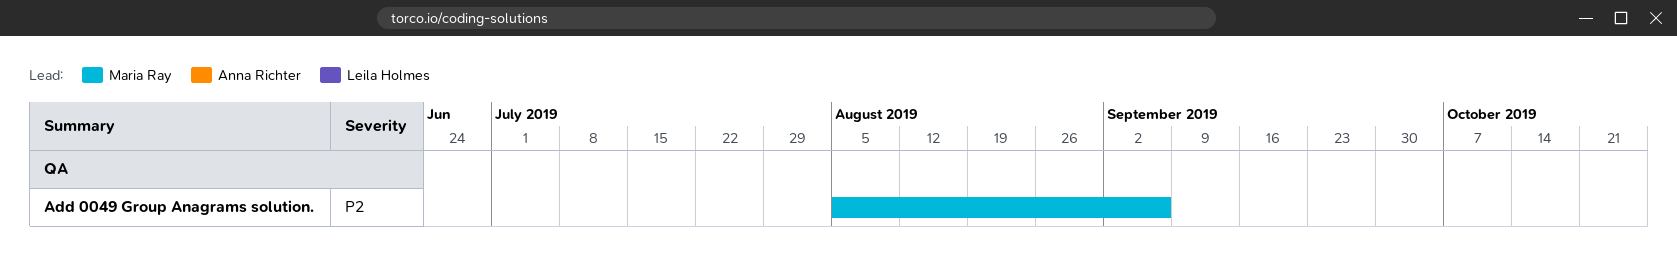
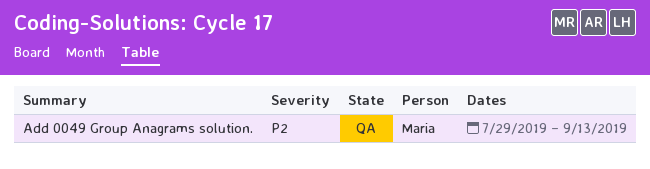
Add 0049 Group Anagrams solution., start: Aug 5 -> Jul 29
Add 0049 Group Anagrams solution., due: Sep 6 -> Sep 13

